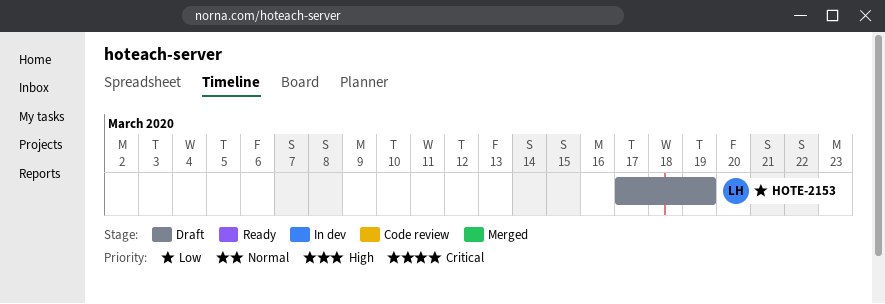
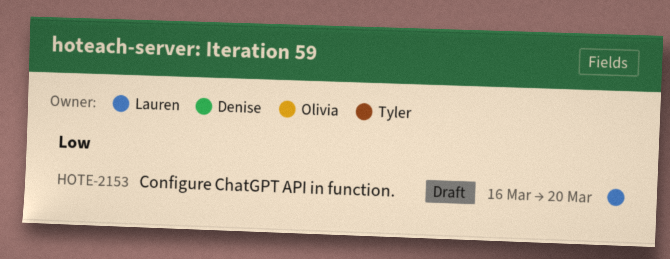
HOTE-2153, start: Mar 17 -> Mar 16
HOTE-2153, due: Mar 19 -> Mar 20

